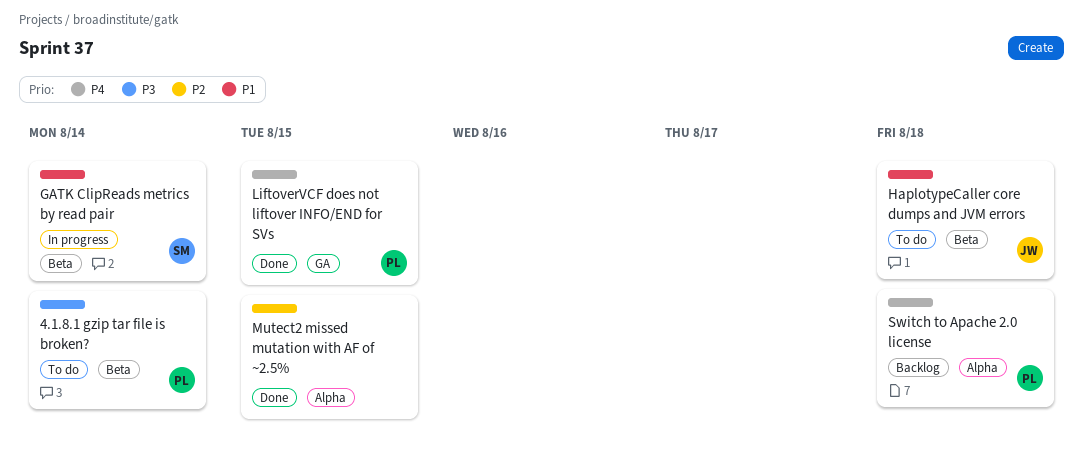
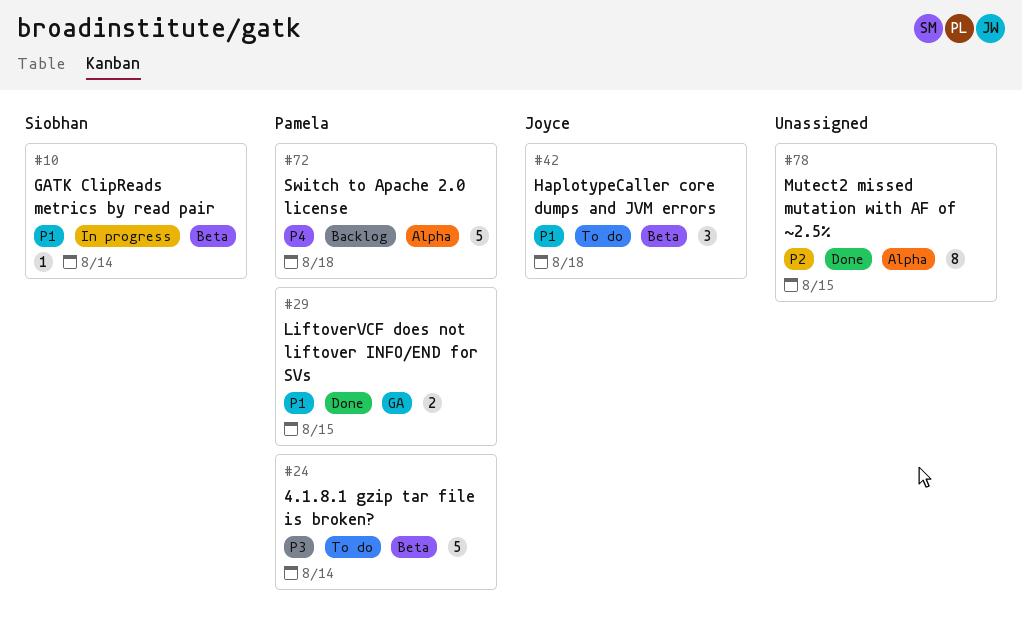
LiftoverVCF does not liftover INFO/END for SVs, priority: P4 -> P1

